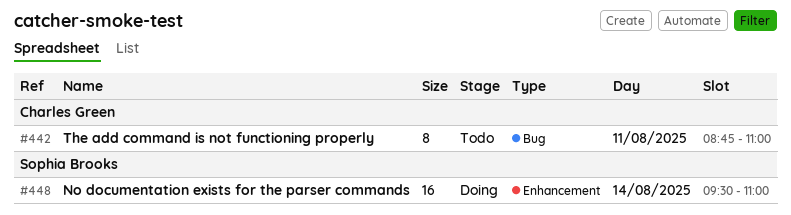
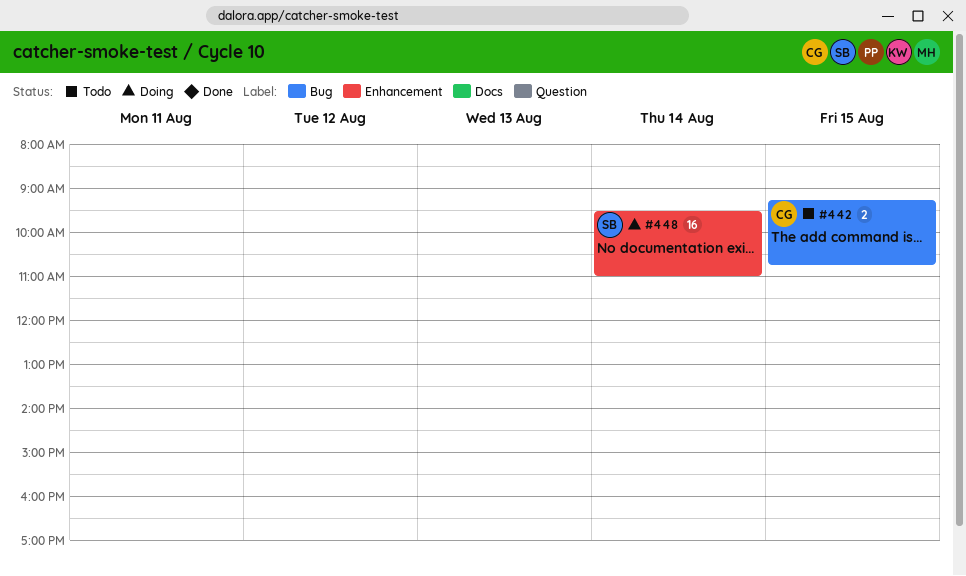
#442, estimate: 8 -> 2
#442, day: Aug 11 -> Aug 15
#442, begins: 08:45 -> 09:15
#442, ends: 11:00 -> 10:45

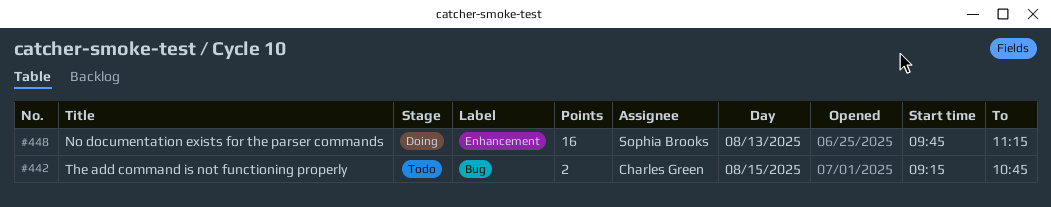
#448, day: Aug 14 -> Aug 13
#448, begins: 09:30 -> 09:45
#448, ends: 11:00 -> 11:15

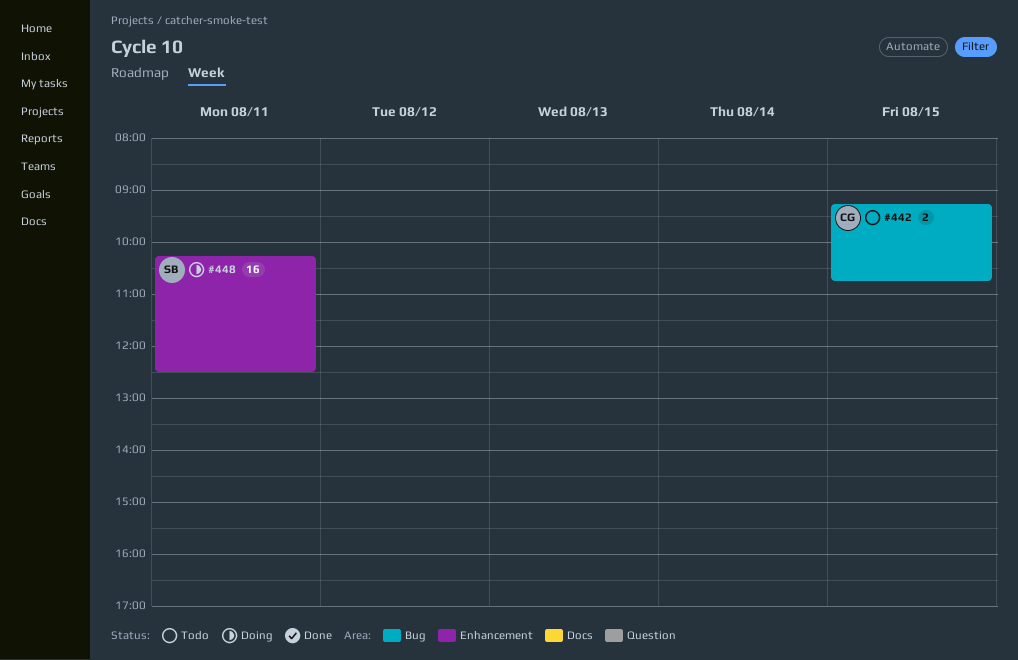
#448, day: Aug 13 -> Aug 11
#448, begins: 09:45 -> 10:15
#448, ends: 11:15 -> 12:30

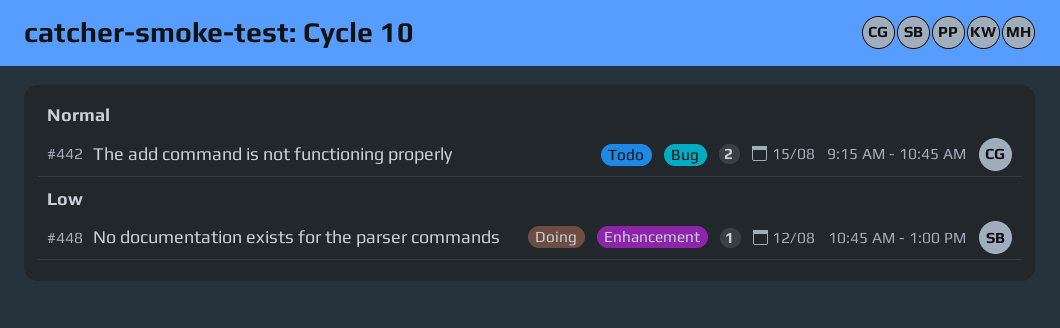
#448, estimate: 16 -> 1
#448, day: Aug 11 -> Aug 12
#448, begins: 10:15 -> 10:45
#448, ends: 12:30 -> 13:00

